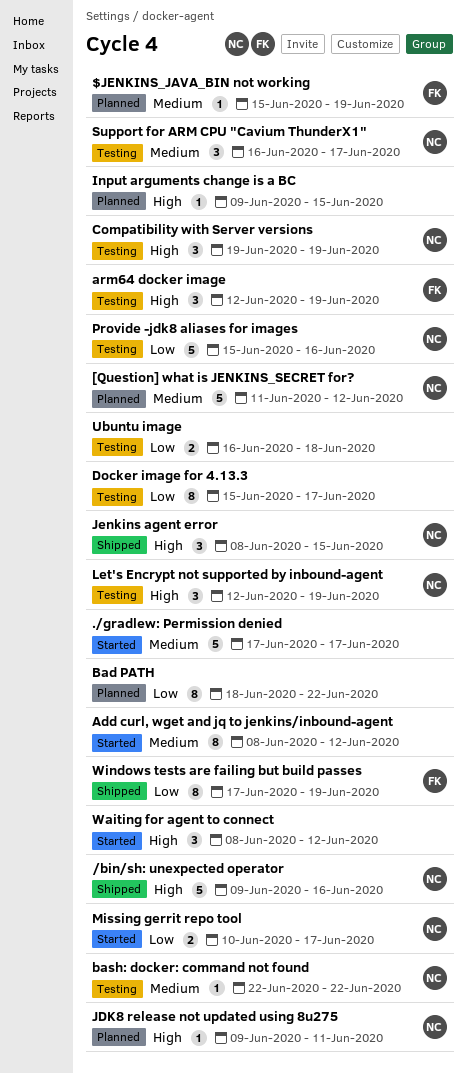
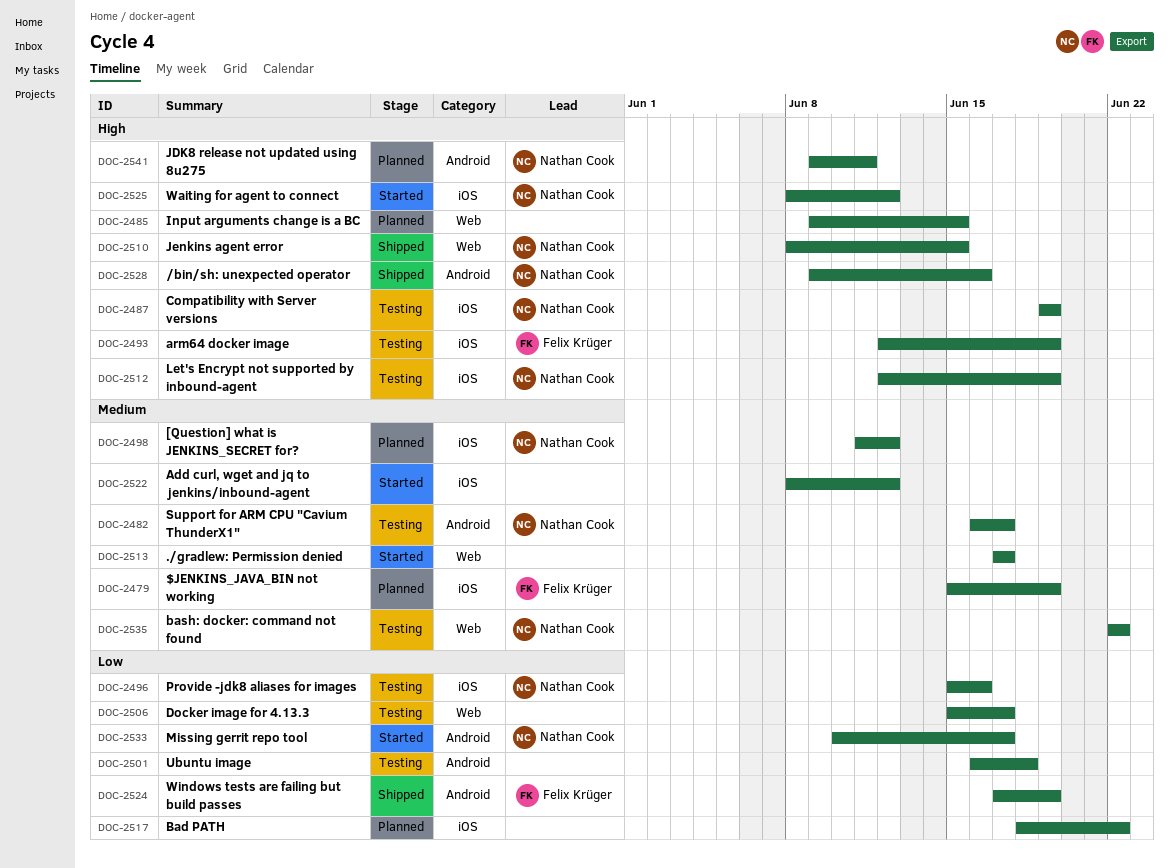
Waiting for agent to connect, owner: none -> Nathan Cook

